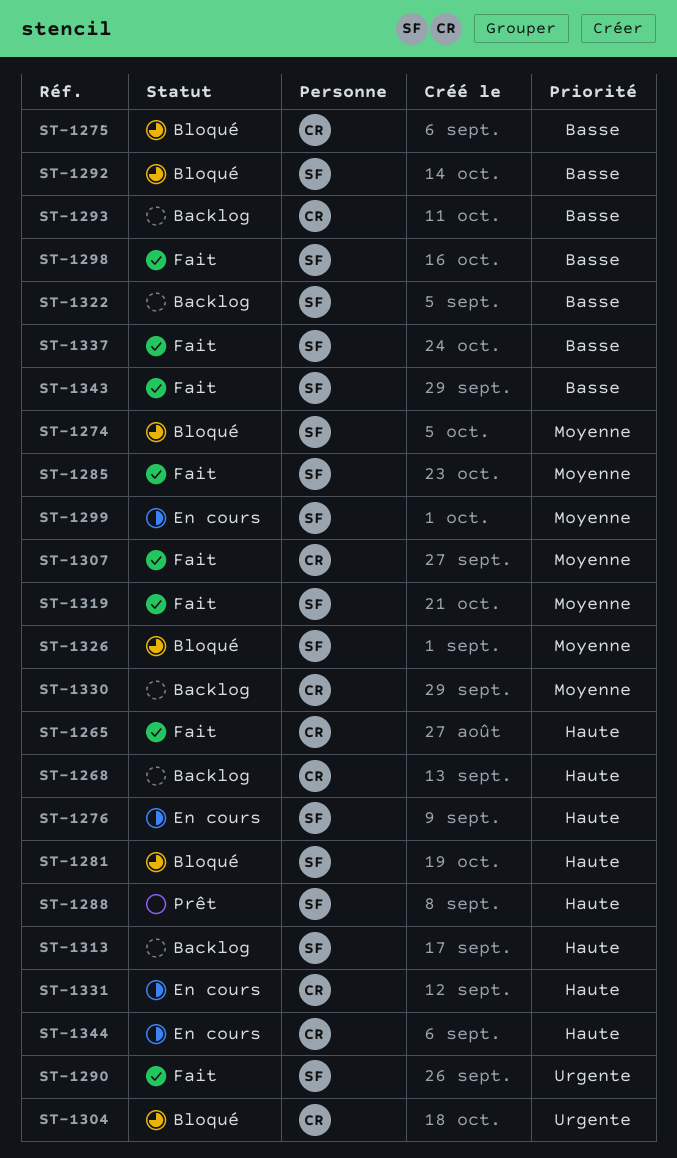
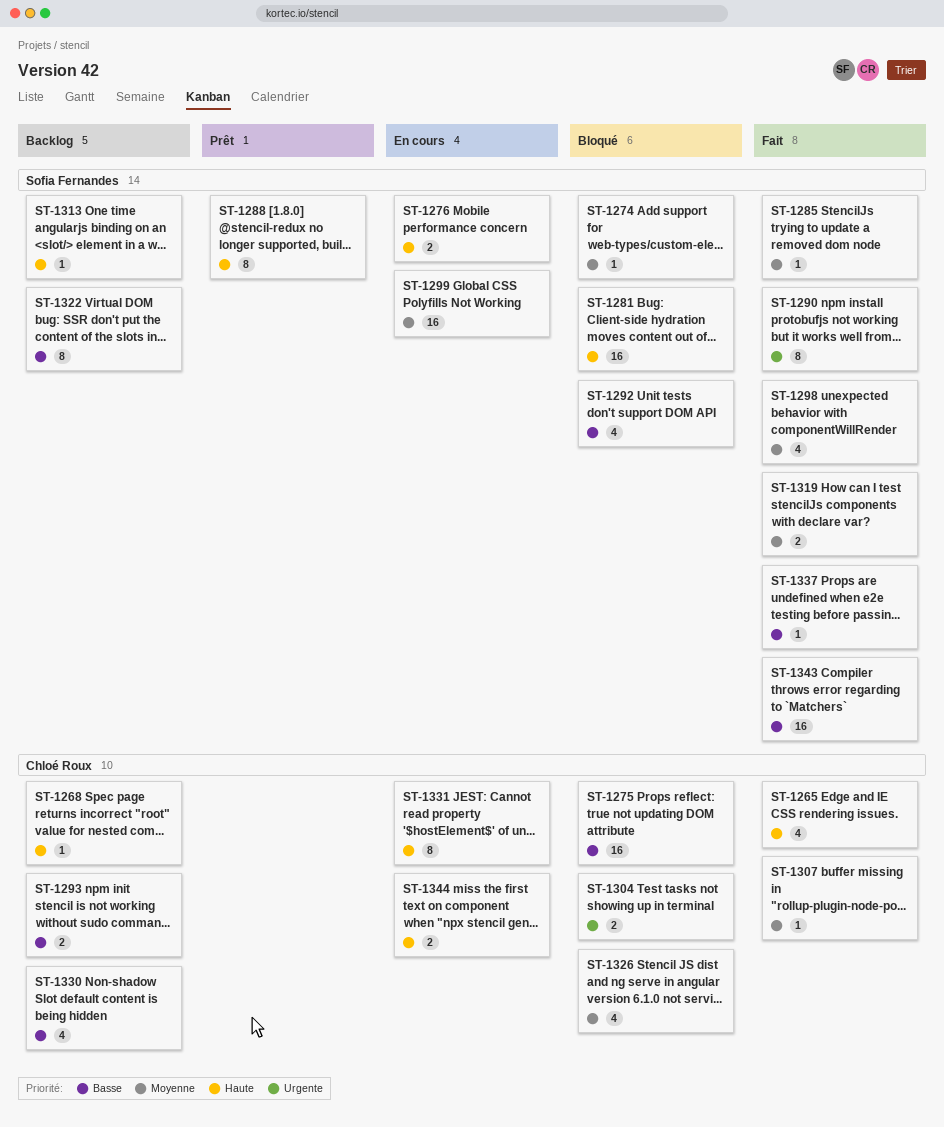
ST-1298, priority: Basse -> Moyenne
ST-1326, owner: Sofia Fernandes -> Chloé Roux
ST-1330, priority: Moyenne -> Basse

